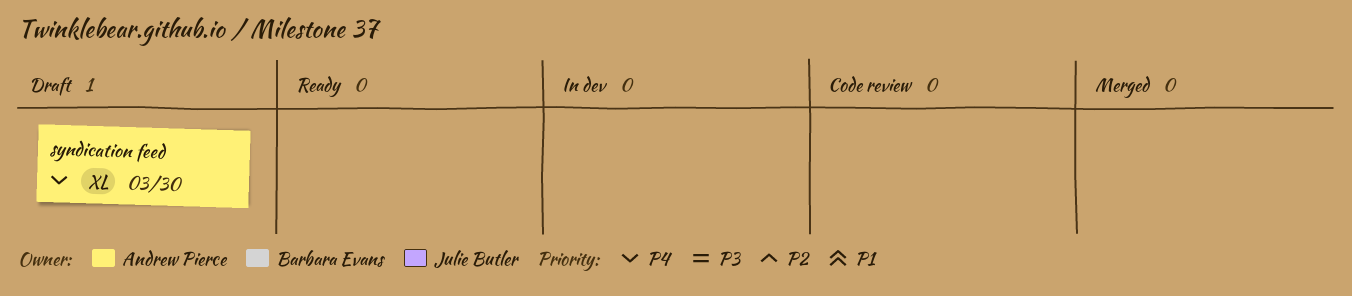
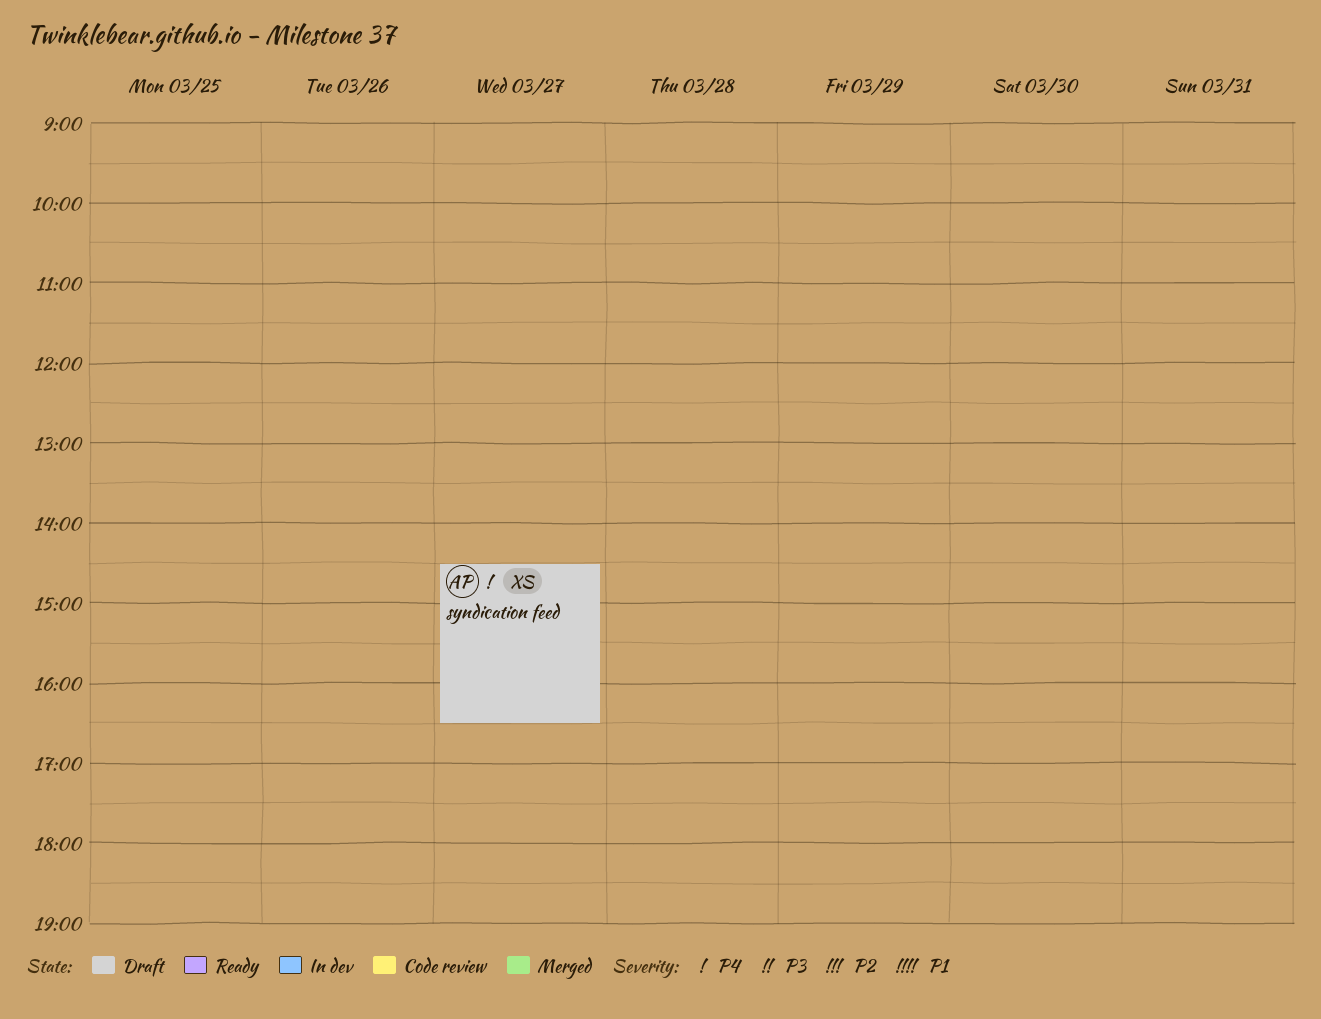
syndication feed, estimate: XL -> XS
syndication feed, day: Mar 30 -> Mar 27

